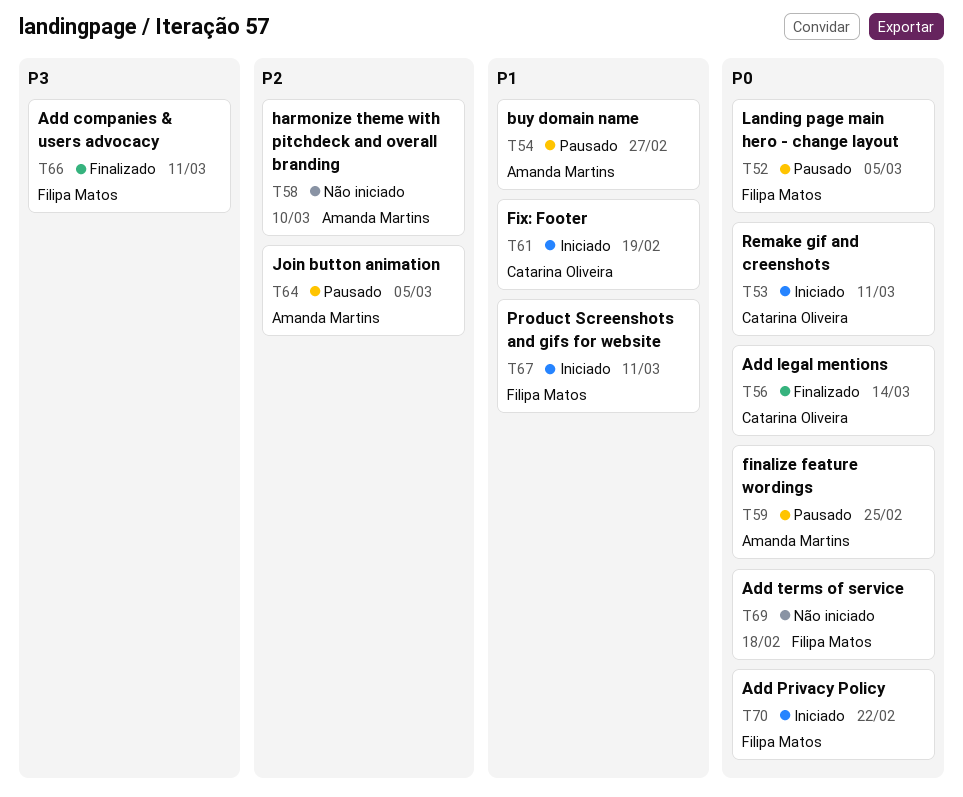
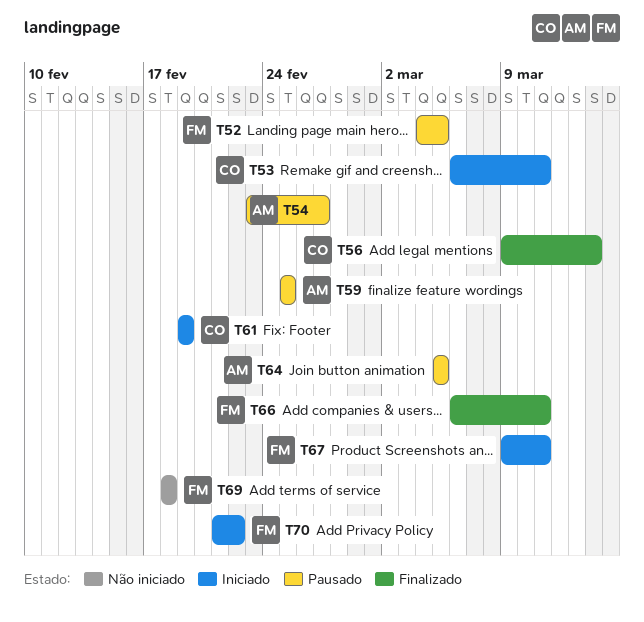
T58: present -> none

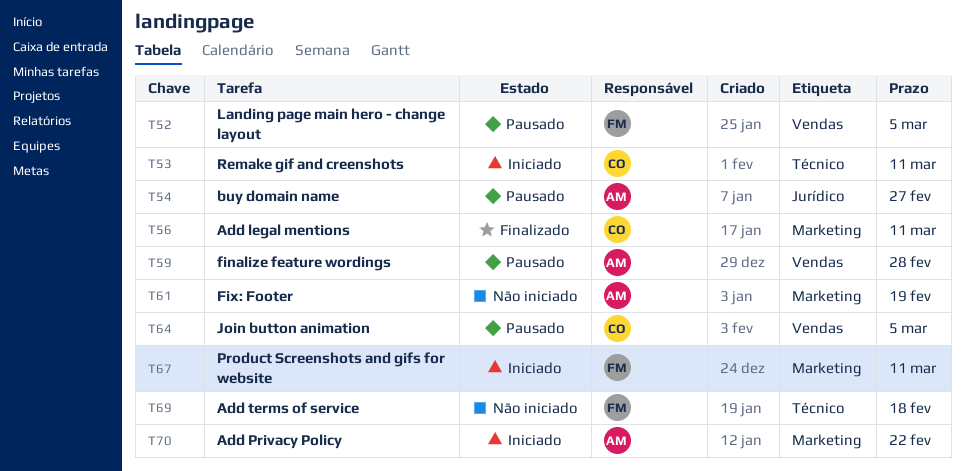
T56, due: Mar 14 -> Mar 11
T59, due: Feb 25 -> Feb 28
T61, status: Iniciado -> Não iniciado
T61, owner: CO -> AM
T64, owner: AM -> CO
T66: present -> none
T70, owner: FM -> AM

